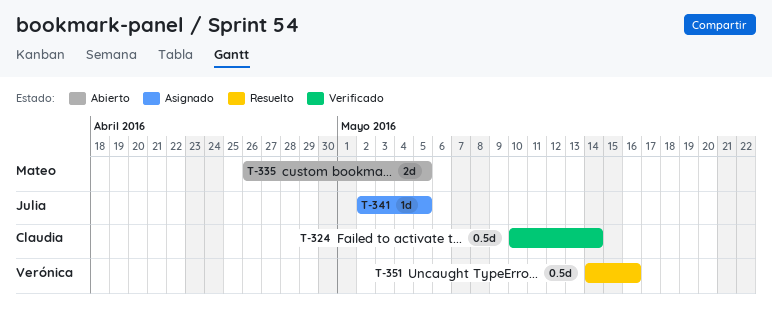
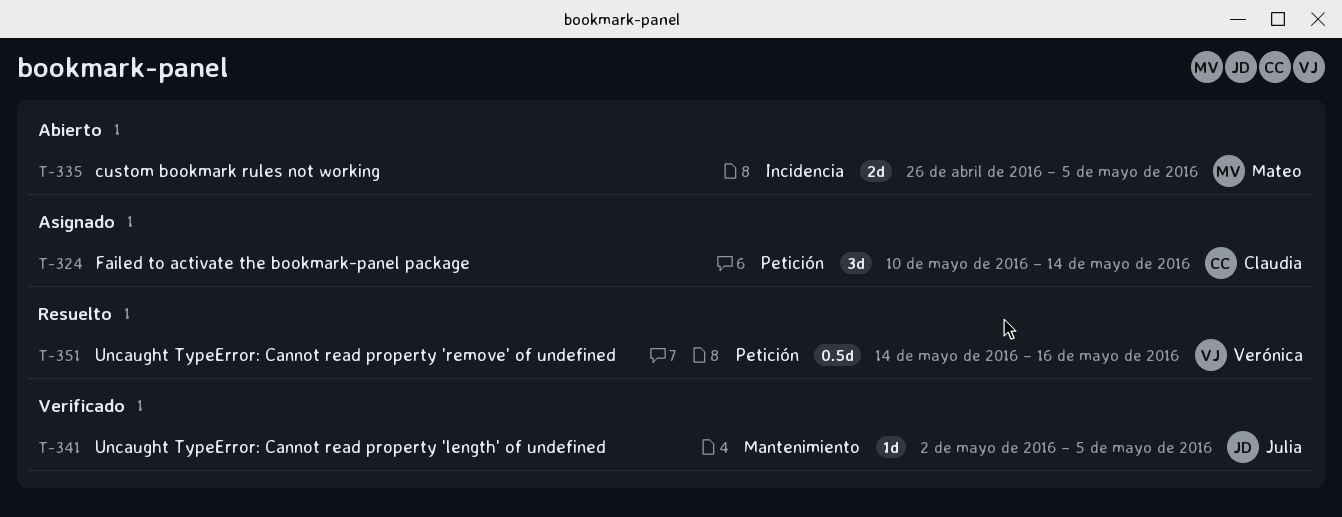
T-324, status: Verificado -> Asignado
T-324, estimate: 0.5d -> 3d
T-341, status: Asignado -> Verificado

